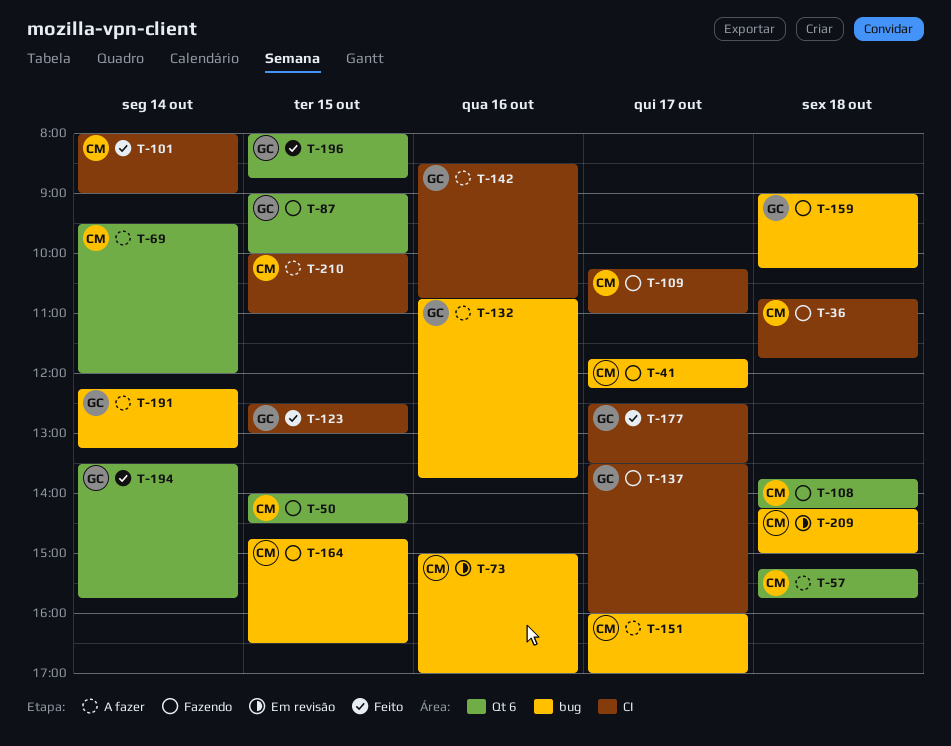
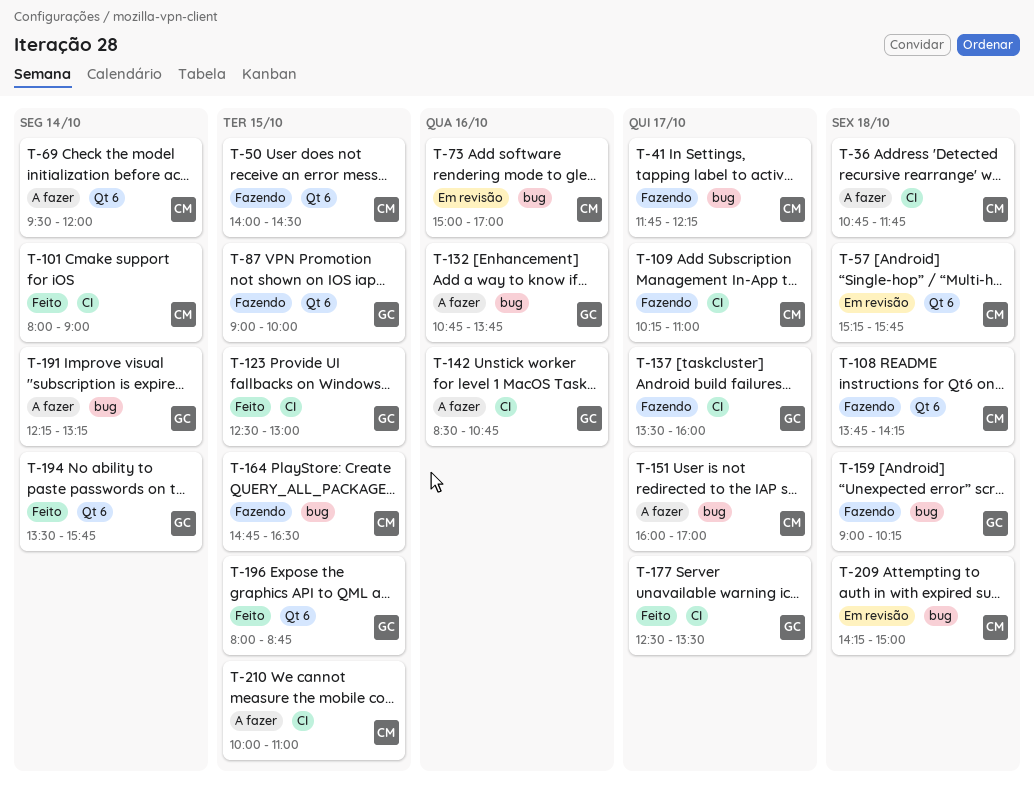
T-36, status: Fazendo -> A fazer
T-57, status: A fazer -> Em revisão

